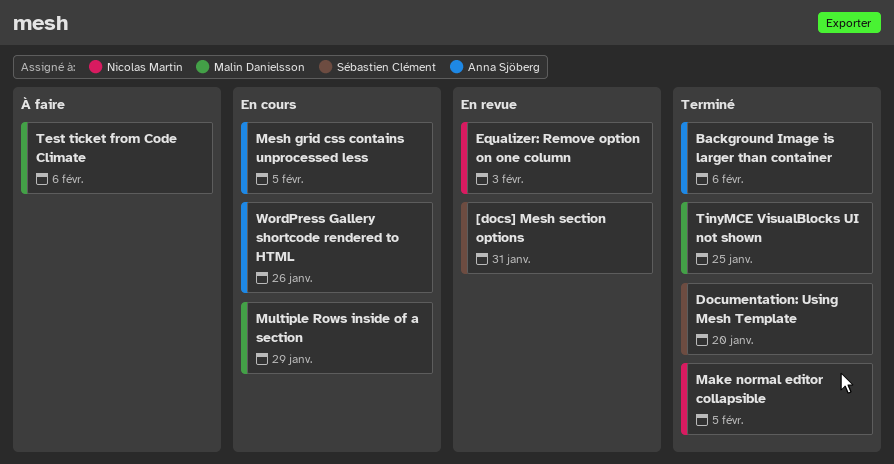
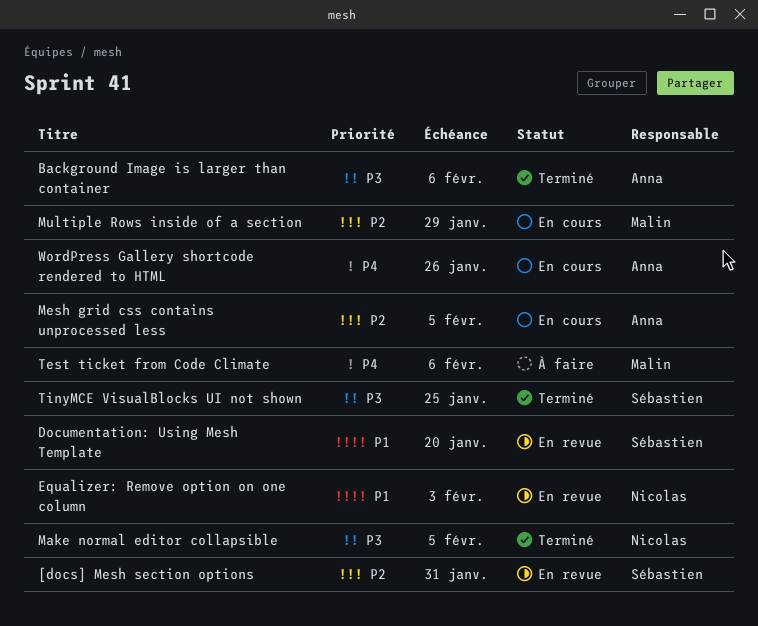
Documentation: Using Mesh Template, status: Terminé -> En revue
TinyMCE VisualBlocks UI not shown, owner: Malin Danielsson -> Sébastien Clément

